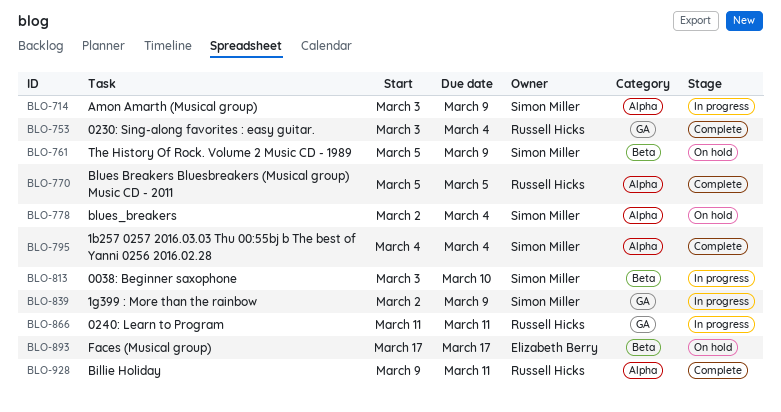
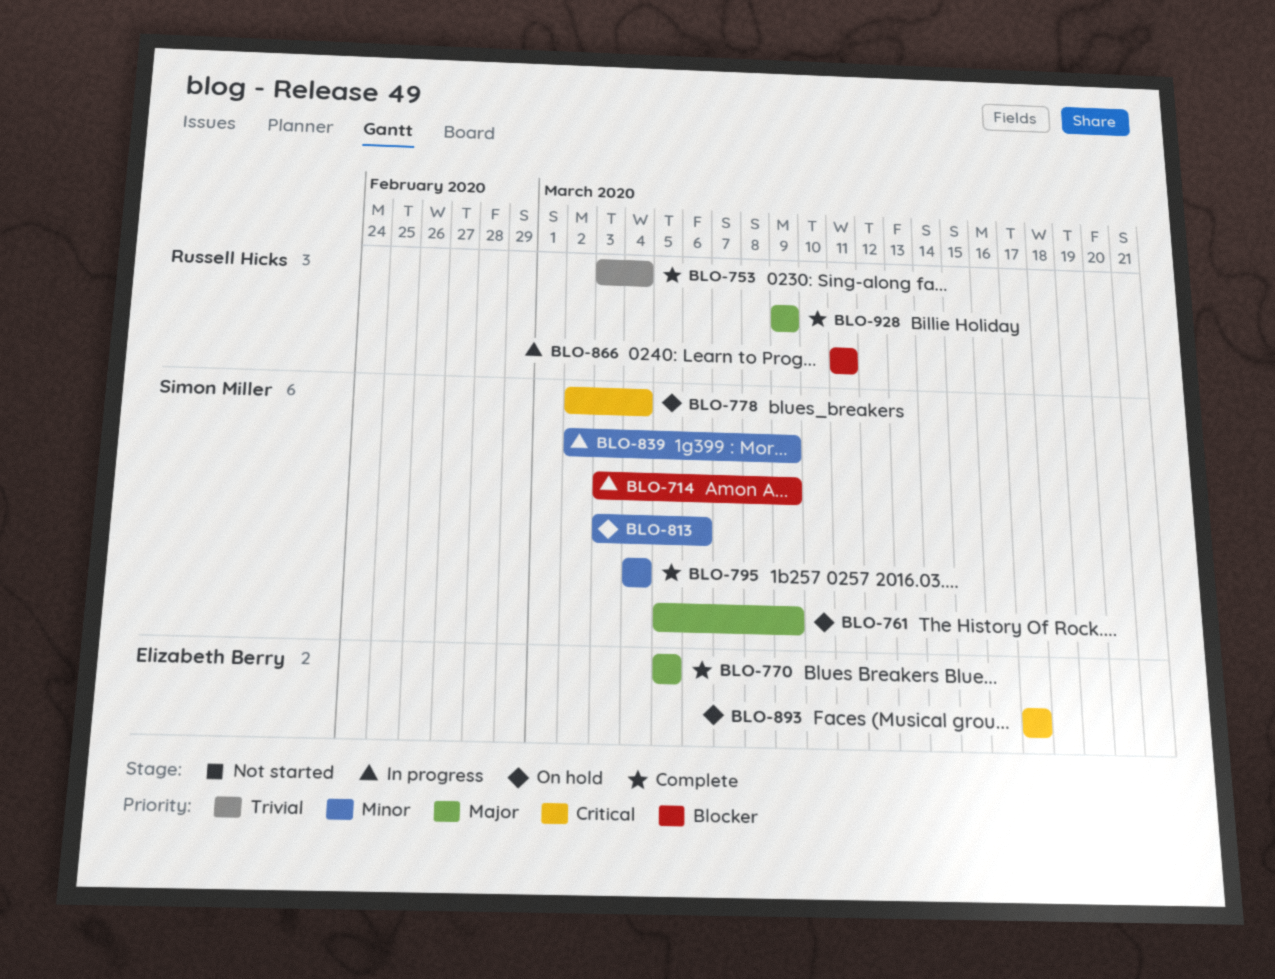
BLO-770, owner: Russell Hicks -> Elizabeth Berry
BLO-813, status: In progress -> On hold
BLO-813, due: Mar 10 -> Mar 6
BLO-928, due: Mar 11 -> Mar 9

